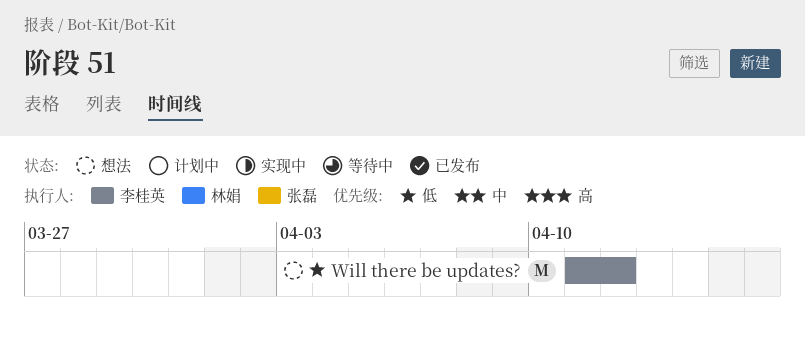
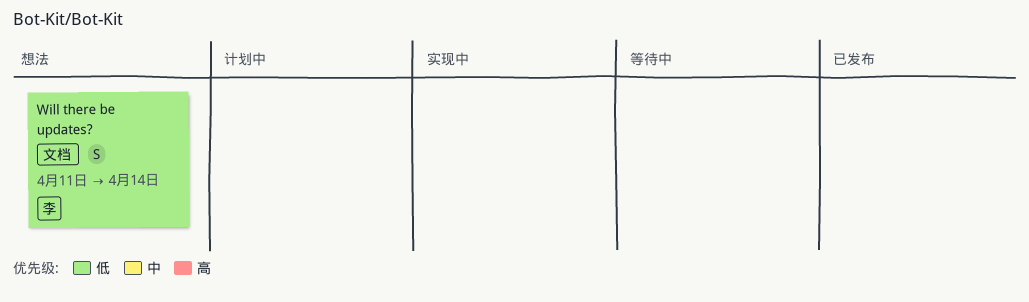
Will there be updates?, estimate: M -> S
Will there be updates?, due: Apr 12 -> Apr 14

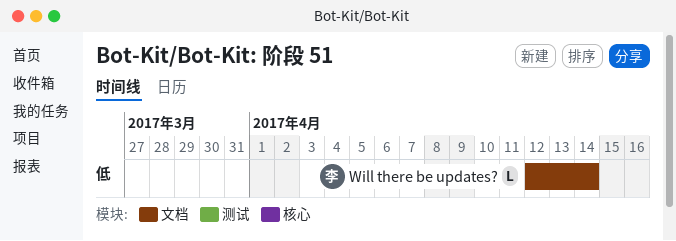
Will there be updates?, estimate: S -> L
Will there be updates?, start: Apr 11 -> Apr 12

